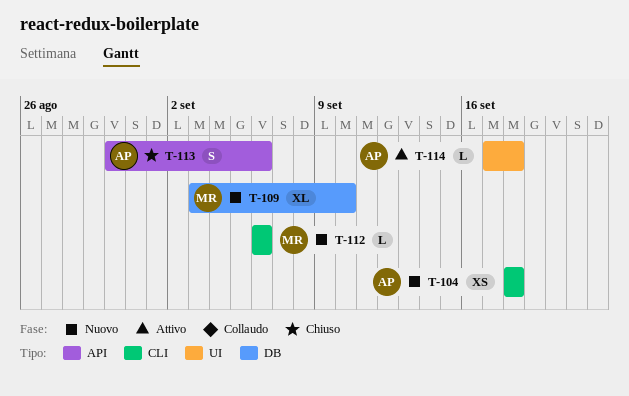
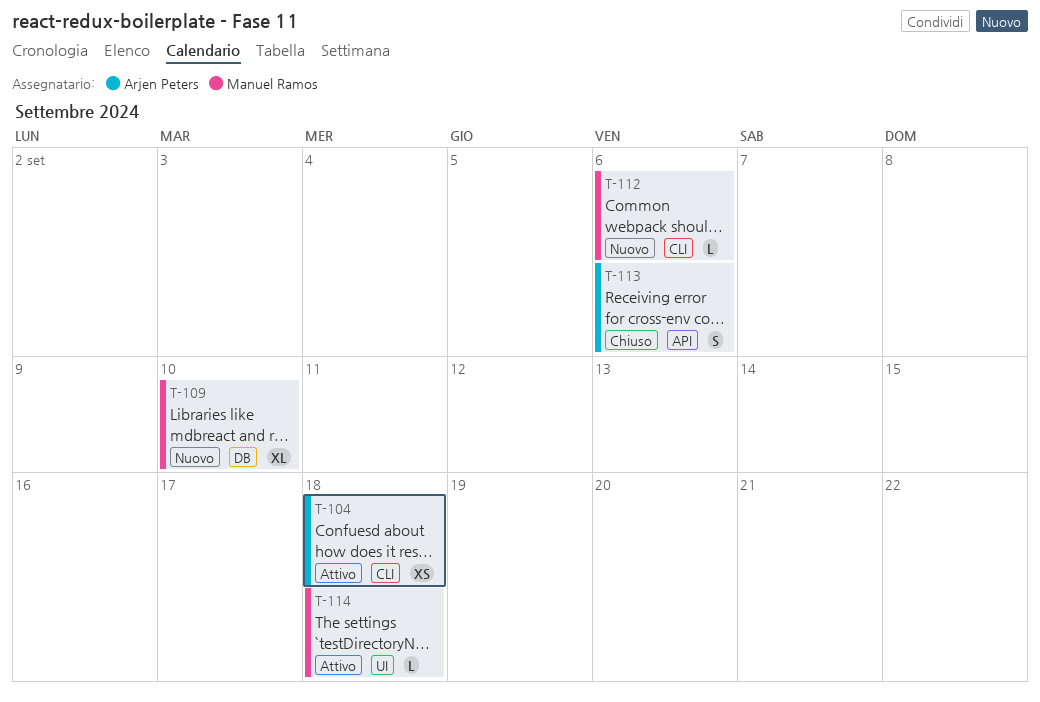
T-104, status: Nuovo -> Attivo
T-114, owner: Arjen Peters -> Manuel Ramos

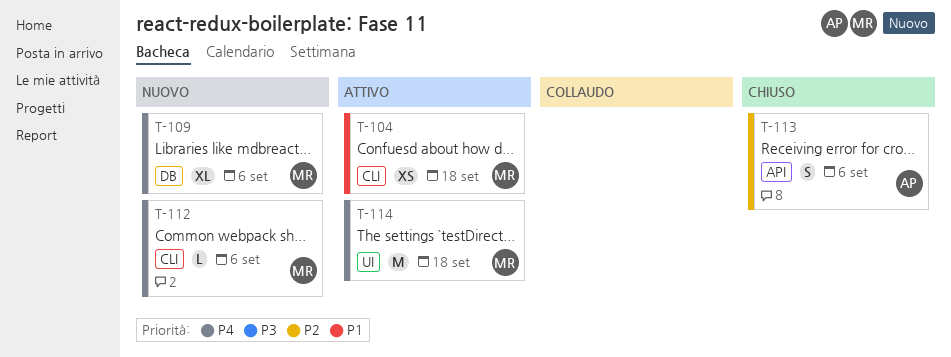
T-104, owner: Arjen Peters -> Manuel Ramos
T-109, due: Sep 10 -> Sep 6
T-114, estimate: L -> M

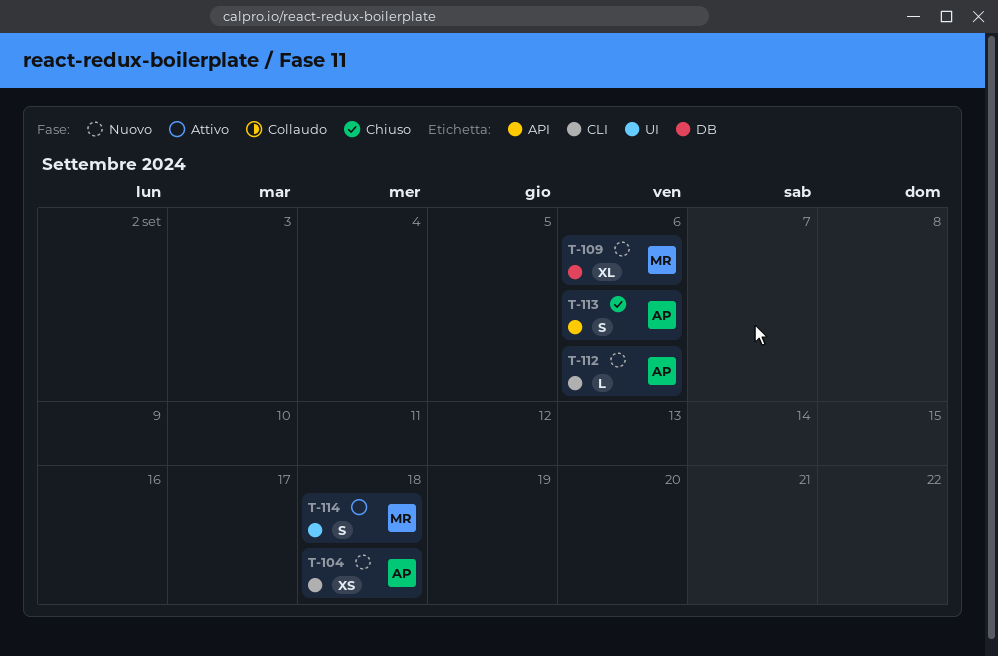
T-104, status: Attivo -> Nuovo
T-104, owner: MR -> AP
T-112, owner: MR -> AP
T-114, estimate: M -> S

